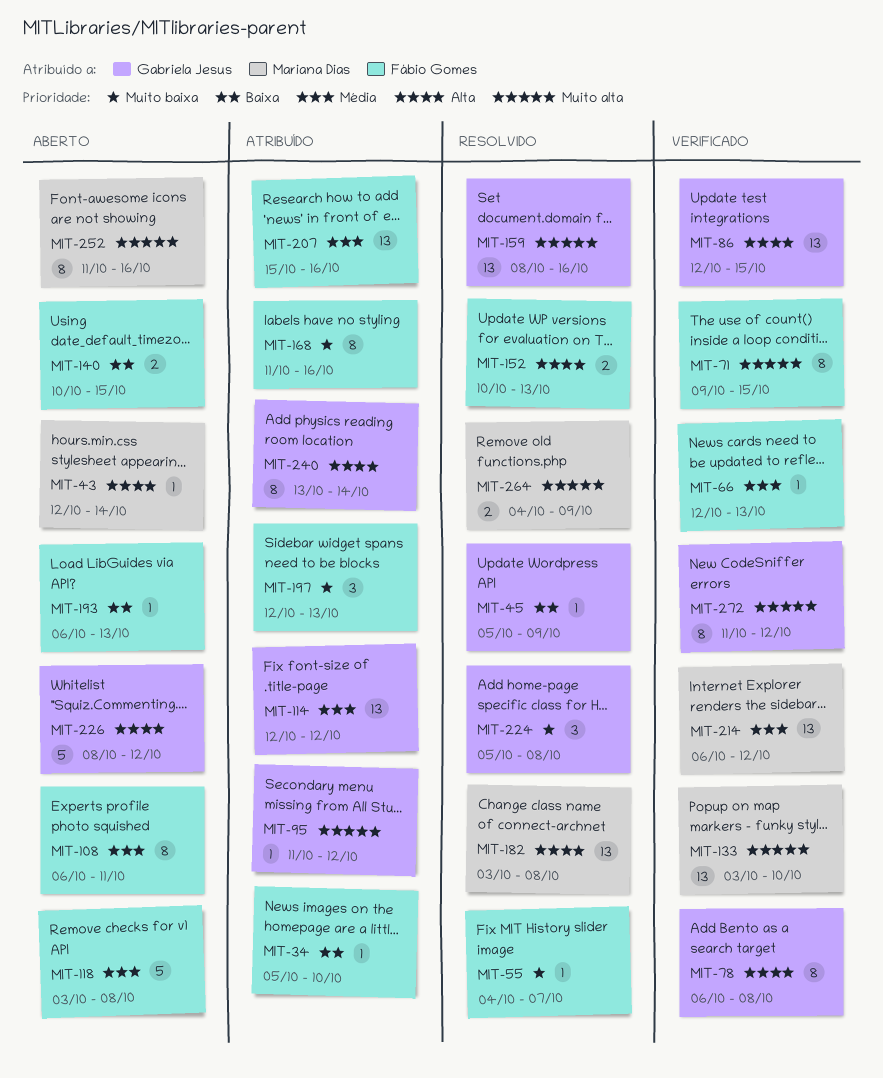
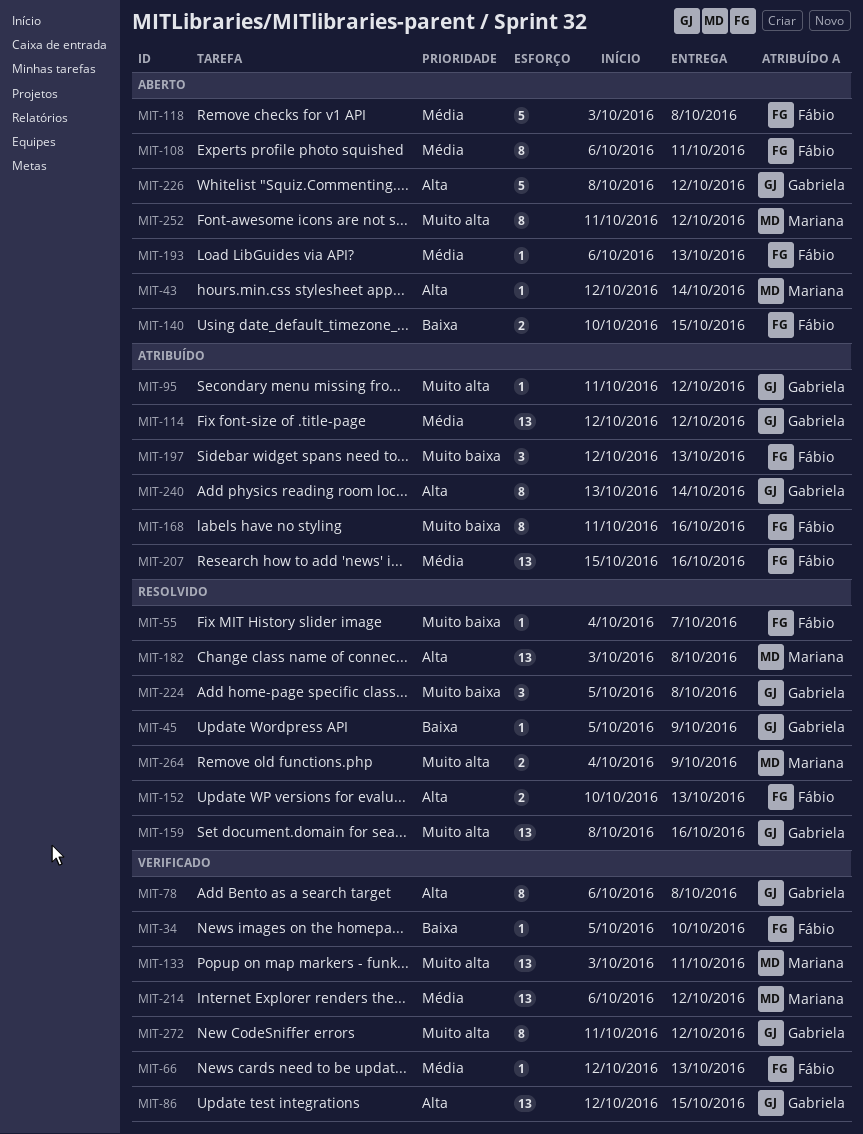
MIT-34, status: Atribuído -> Verificado
MIT-71: present -> none
MIT-133, due: Oct 10 -> Oct 11
MIT-193, priority: Baixa -> Média
MIT-252, due: Oct 16 -> Oct 12

